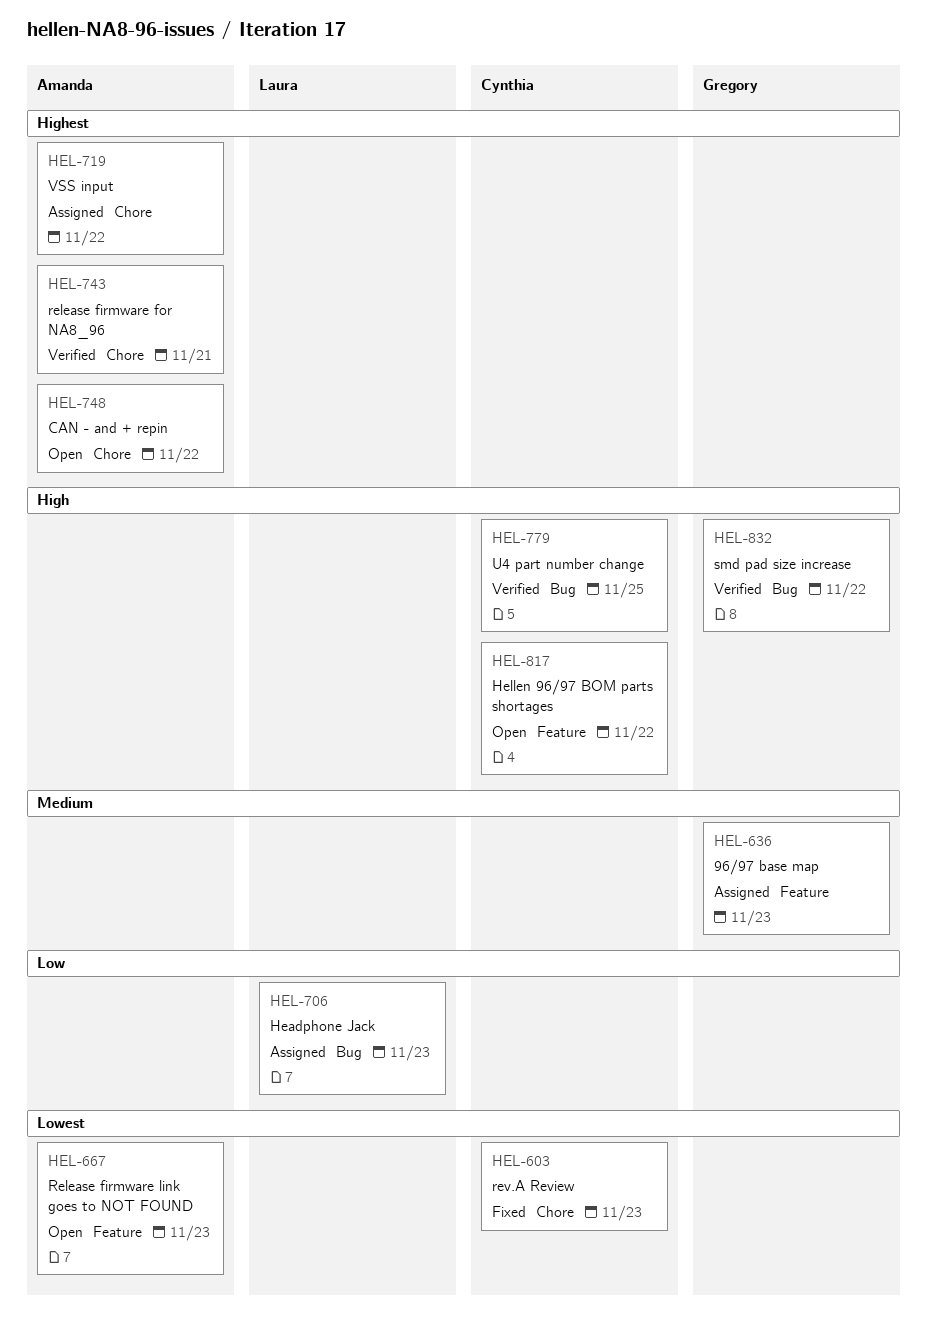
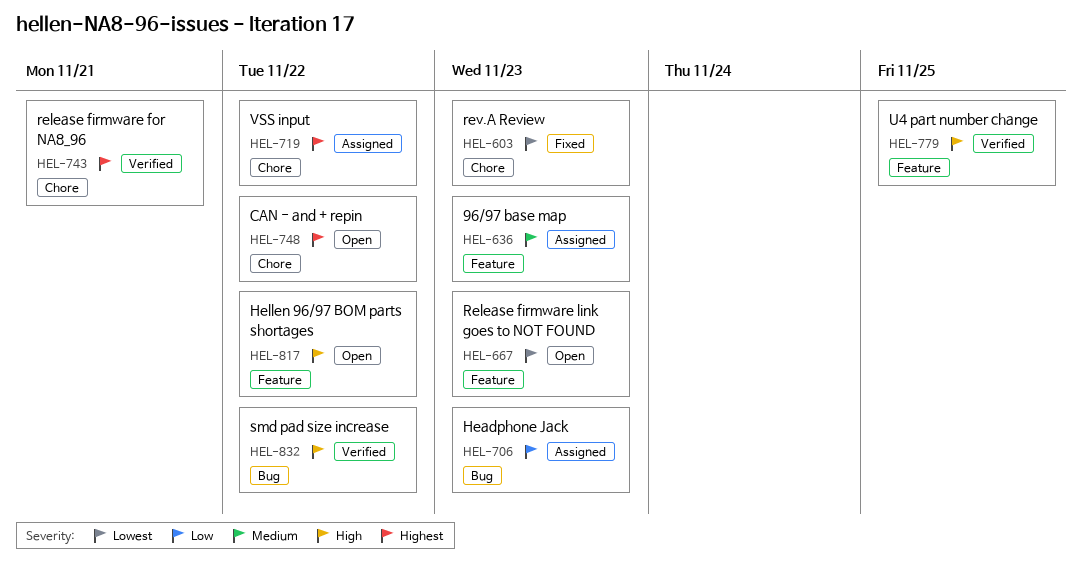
HEL-779, label: Bug -> Feature

